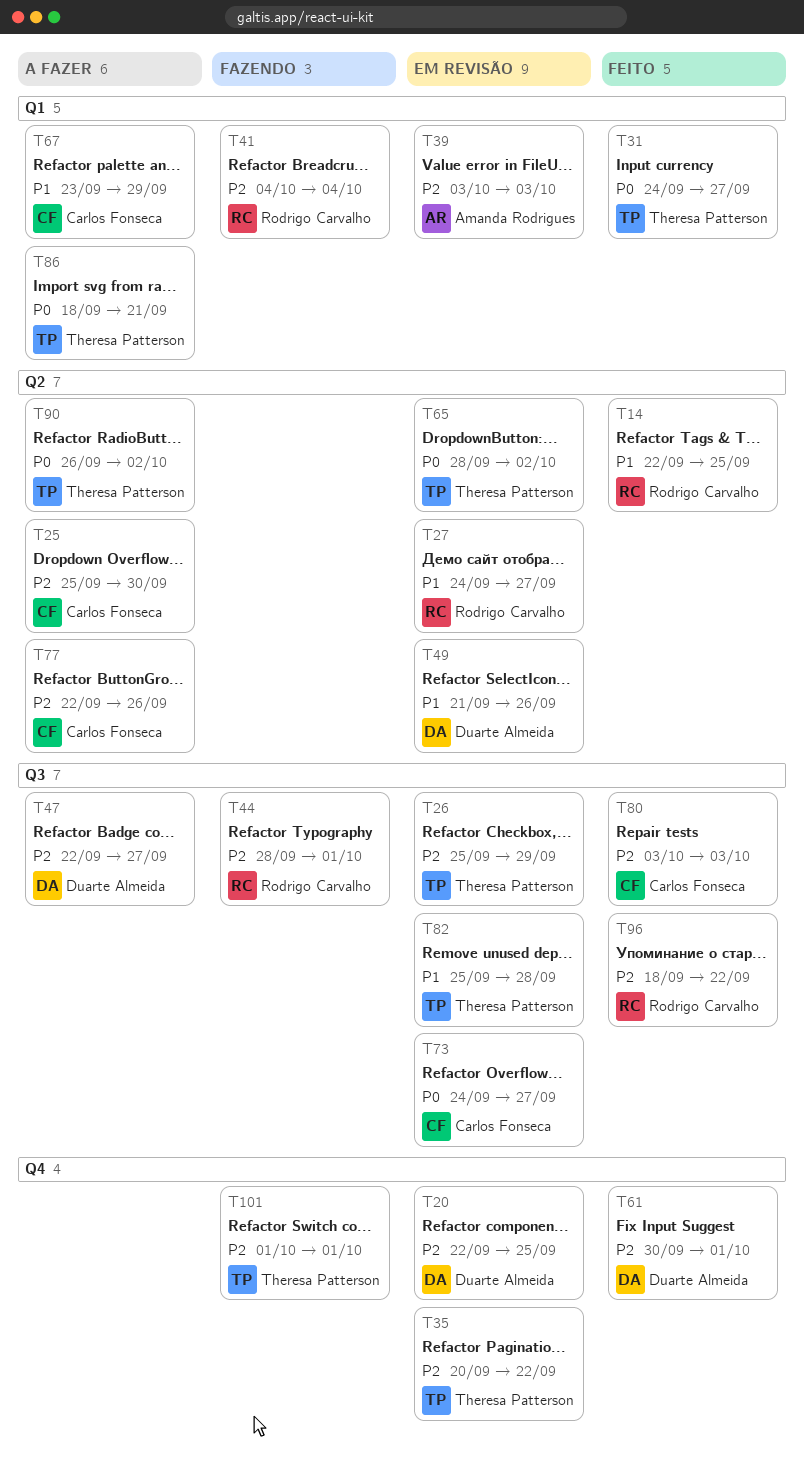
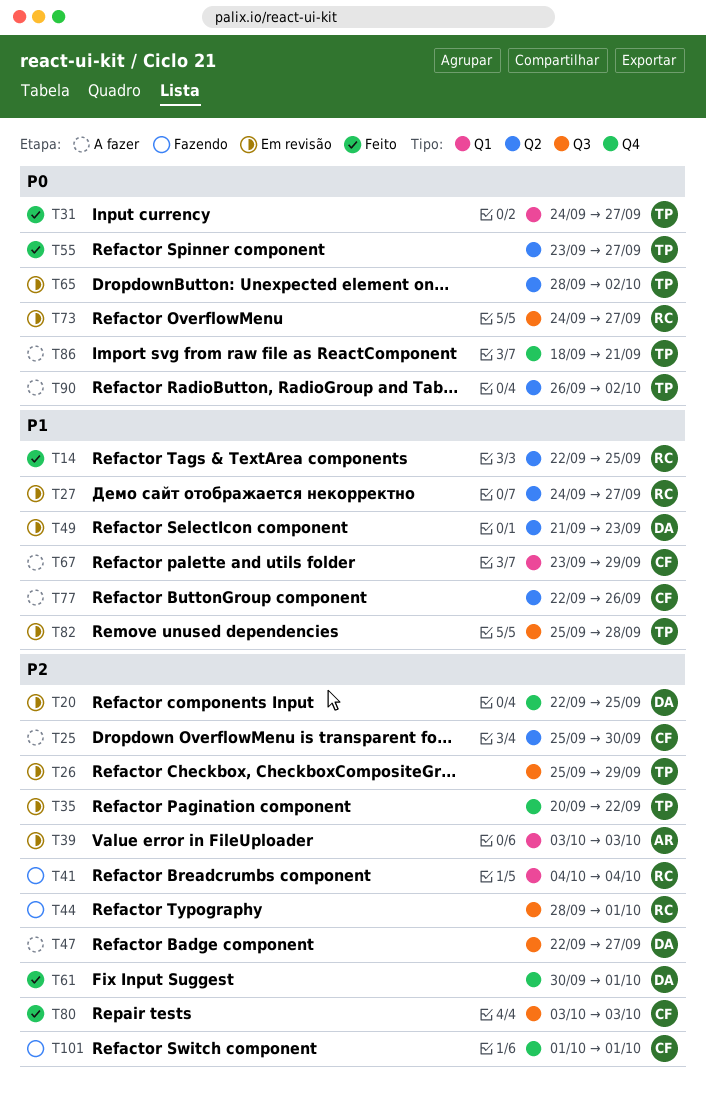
T49, due: Sep 26 -> Sep 23
T55: none -> present
T73, owner: Carlos Fonseca -> Rodrigo Carvalho
T77, priority: P2 -> P1
T86, label: Q1 -> Q4
T96: present -> none
T101, owner: Theresa Patterson -> Carlos Fonseca

